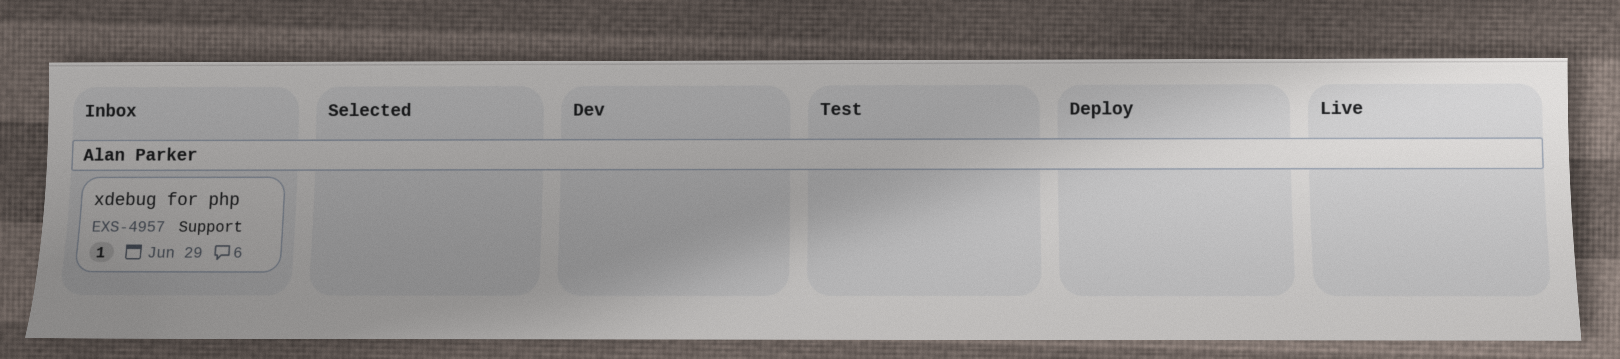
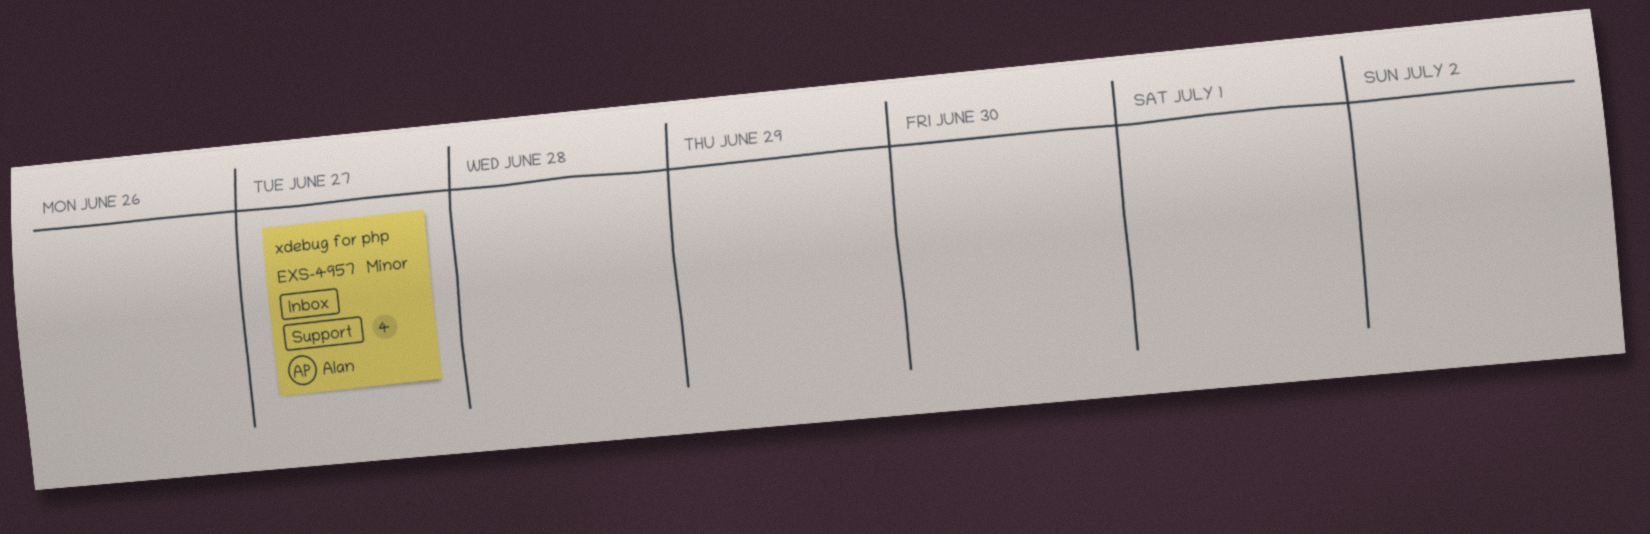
EXS-4957, estimate: 1 -> 4
EXS-4957, due: Jun 29 -> Jun 27

